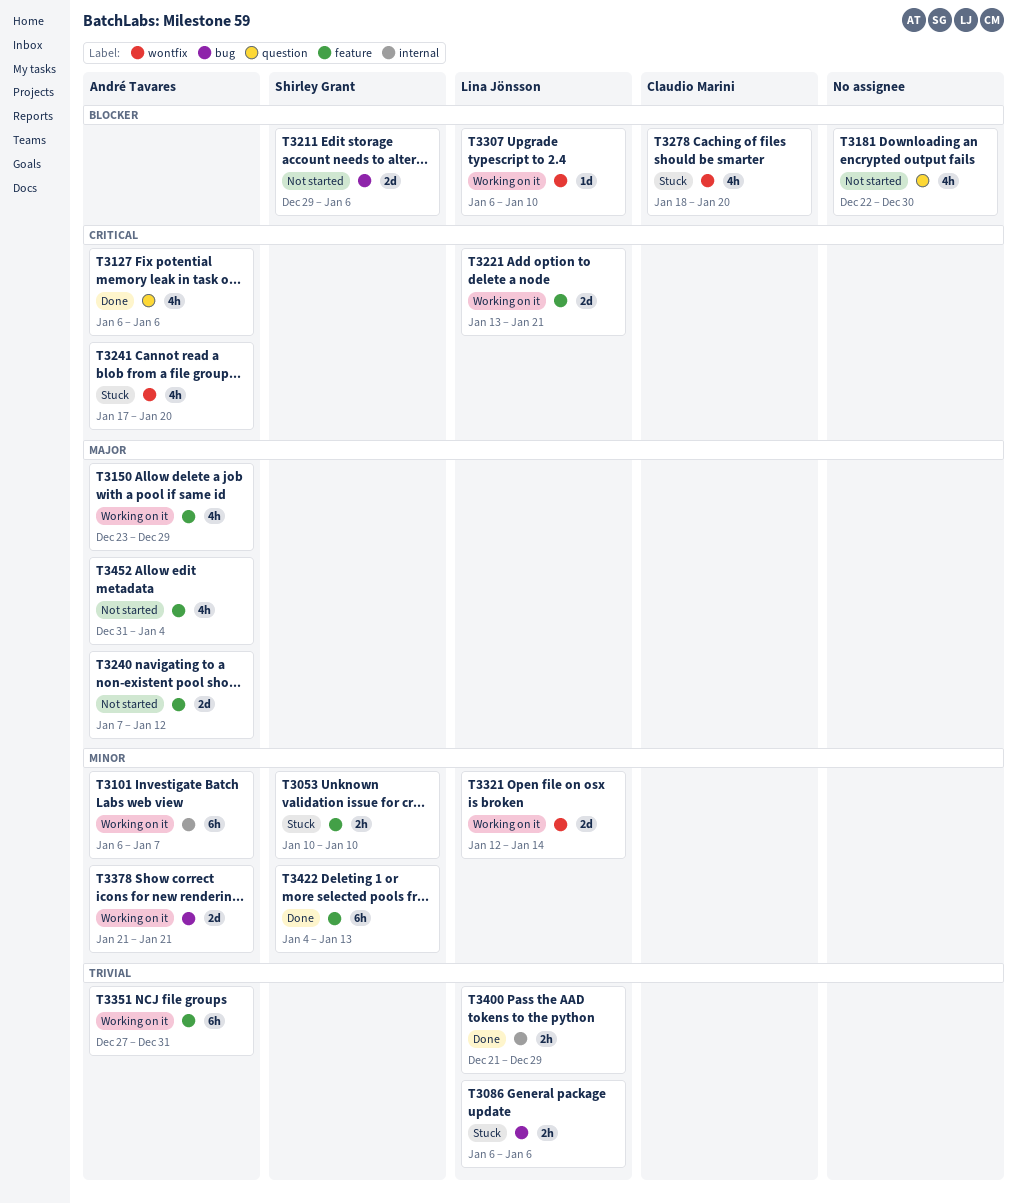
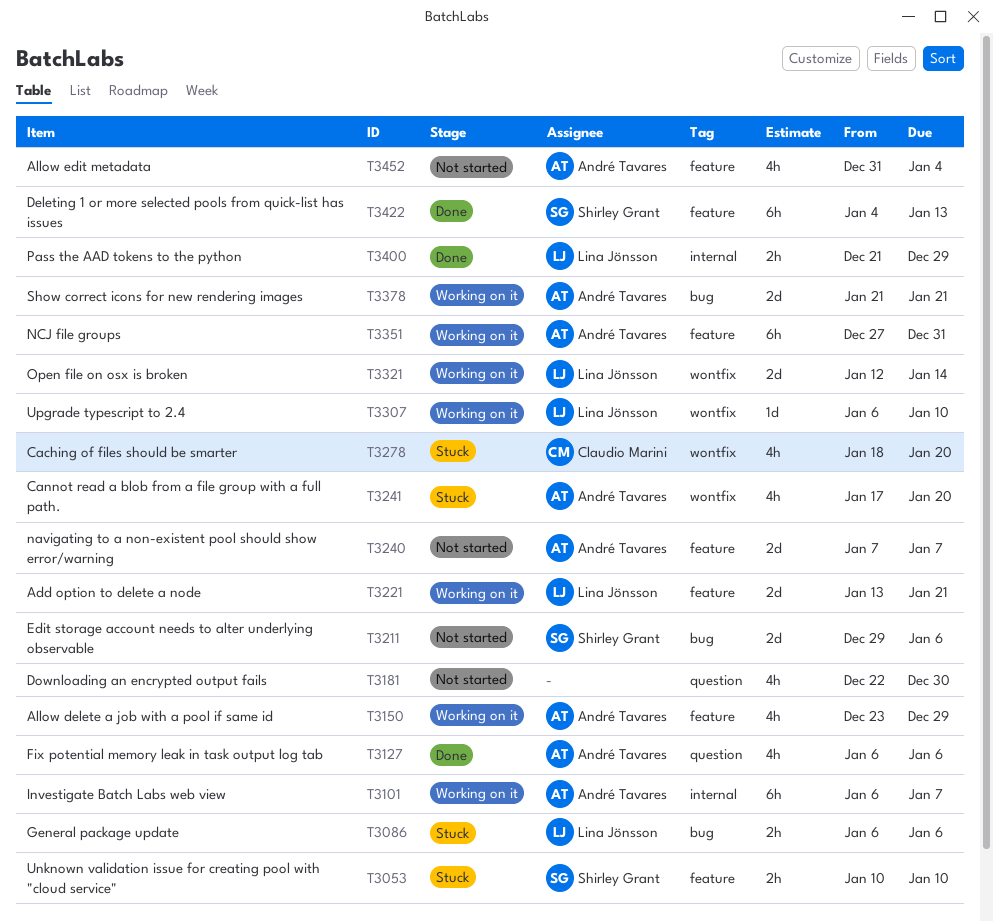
T3240, due: Jan 12 -> Jan 7

